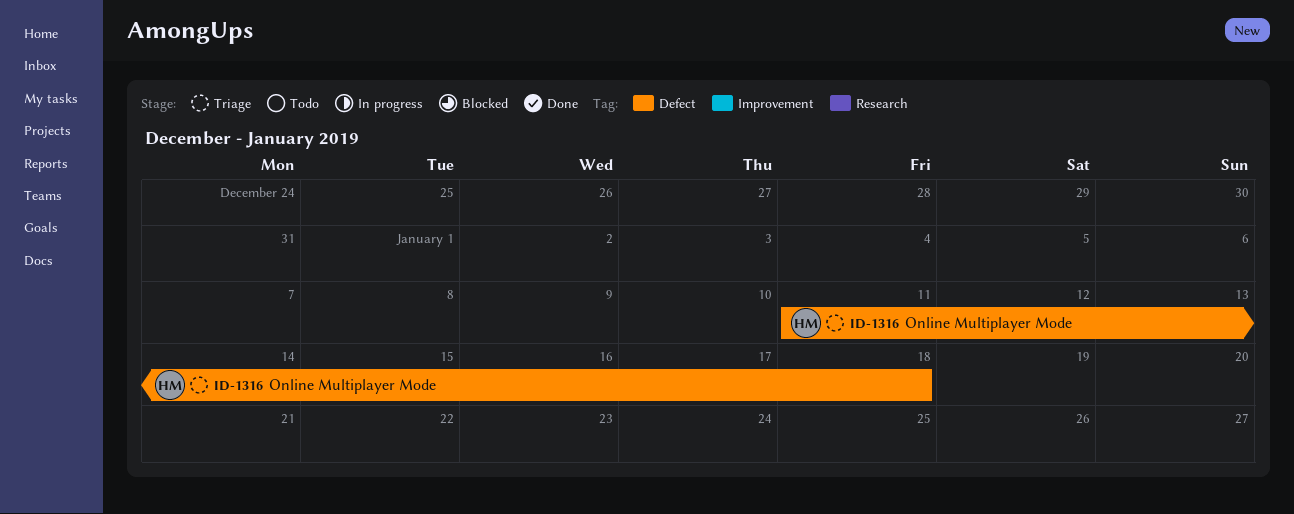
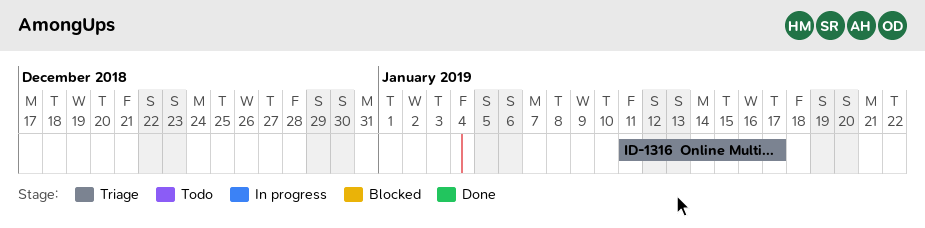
ID-1316, due: Jan 18 -> Jan 17

